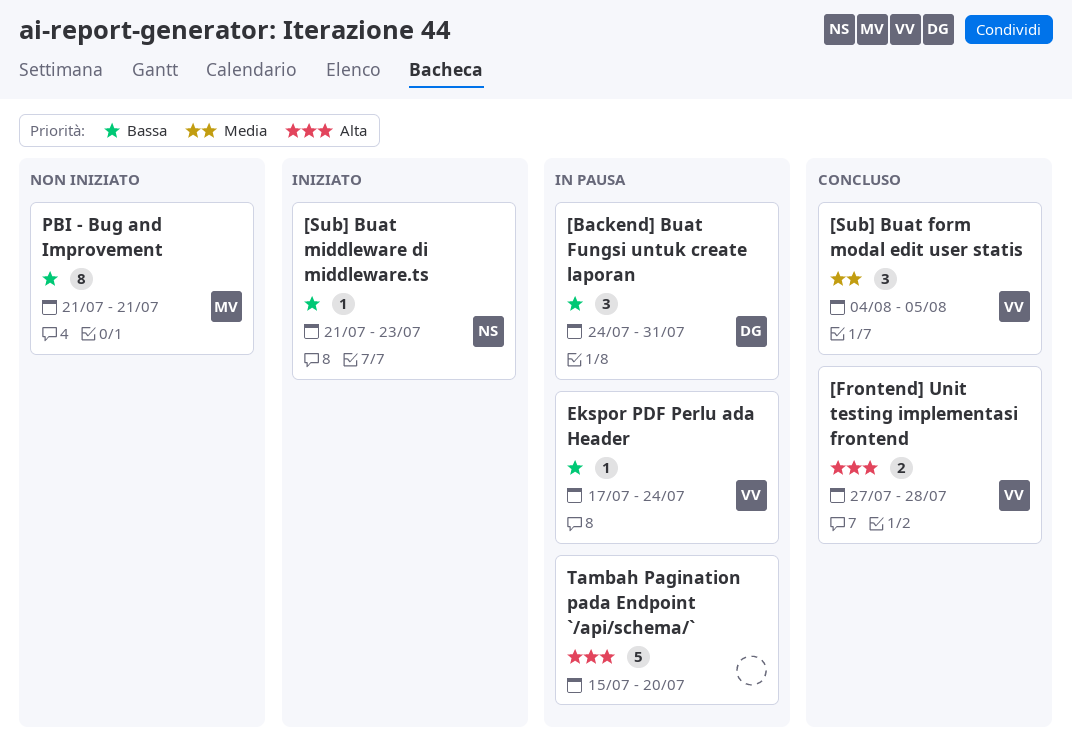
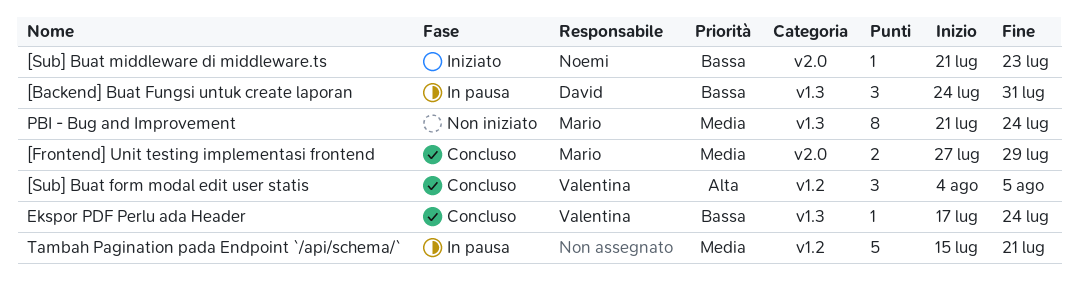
[Frontend] Unit testing implementasi frontend, owner: Valentina -> Mario
[Frontend] Unit testing implementasi frontend, priority: Alta -> Media
[Frontend] Unit testing implementasi frontend, due: Jul 28 -> Jul 29
[Sub] Buat form modal edit user statis, priority: Media -> Alta
Ekspor PDF Perlu ada Header, status: In pausa -> Concluso
PBI - Bug and Improvement, priority: Bassa -> Media
PBI - Bug and Improvement, due: Jul 21 -> Jul 24
Tambah Pagination pada Endpoint `/api/schema/`, priority: Alta -> Media
Tambah Pagination pada Endpoint `/api/schema/`, due: Jul 20 -> Jul 21

